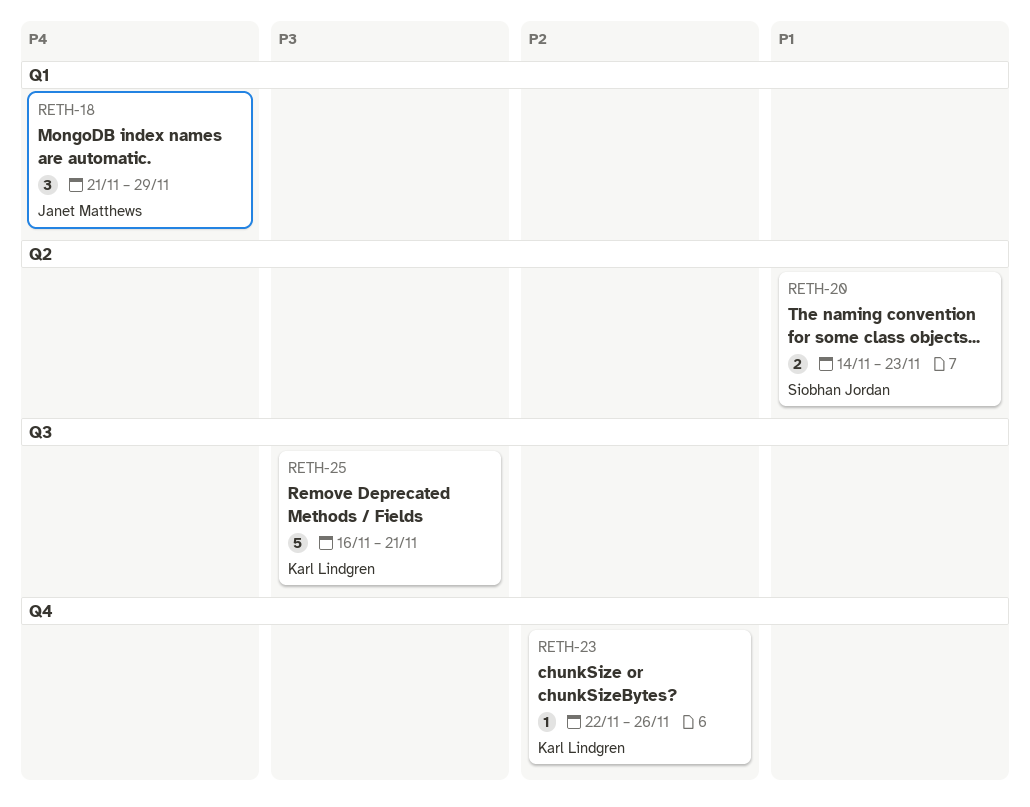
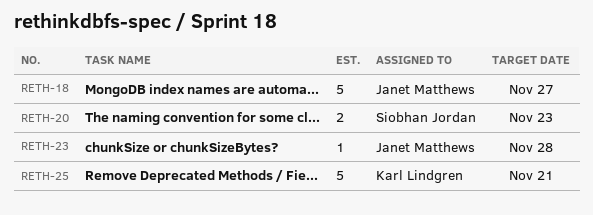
RETH-18, estimate: 3 -> 5
RETH-18, due: Nov 29 -> Nov 27
RETH-23, owner: Karl Lindgren -> Janet Matthews
RETH-23, due: Nov 26 -> Nov 28

